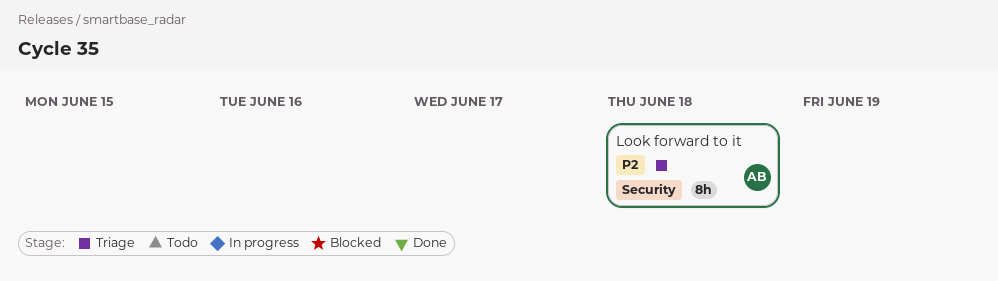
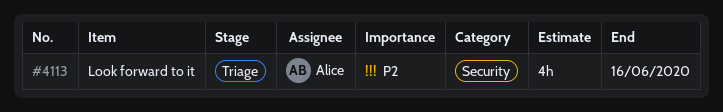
Look forward to it, estimate: 8h -> 4h
Look forward to it, due: Jun 18 -> Jun 16

